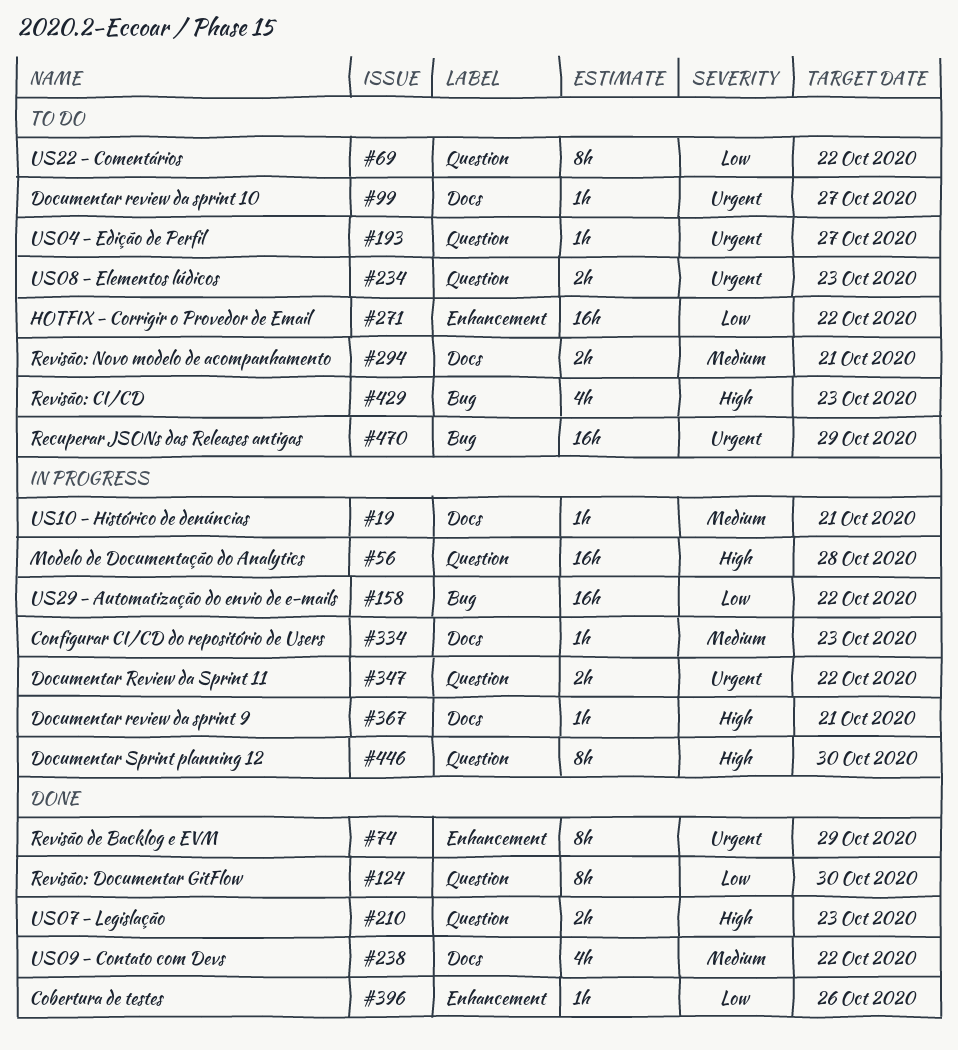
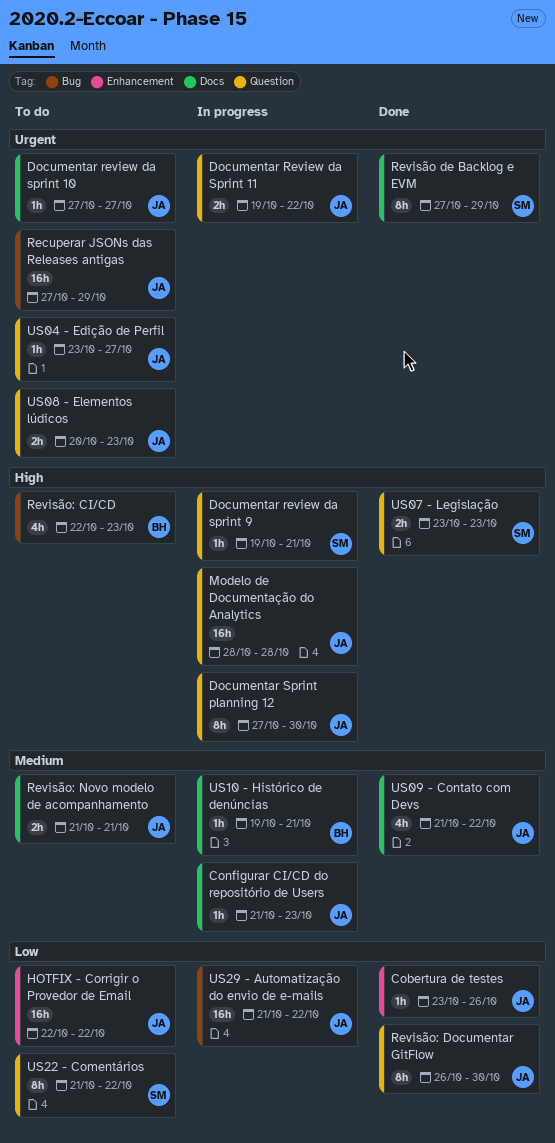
Documentar review da sprint 9, label: Docs -> Question
Revisão de Backlog e EVM, label: Enhancement -> Docs

